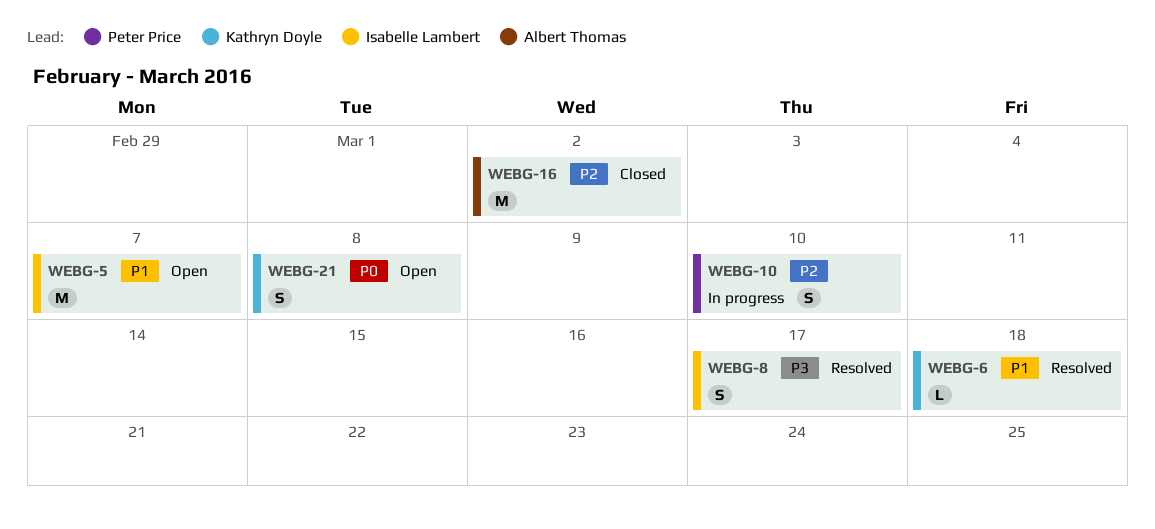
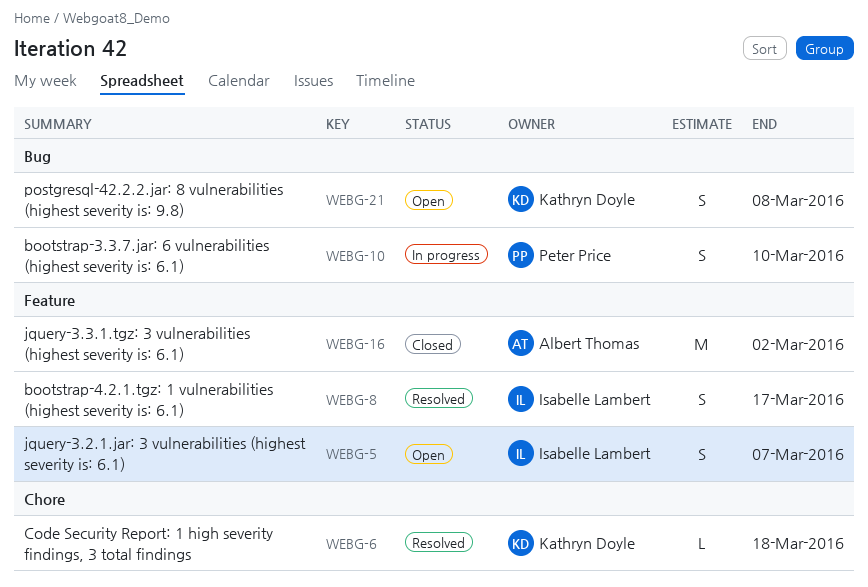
WEBG-5, estimate: M -> S

